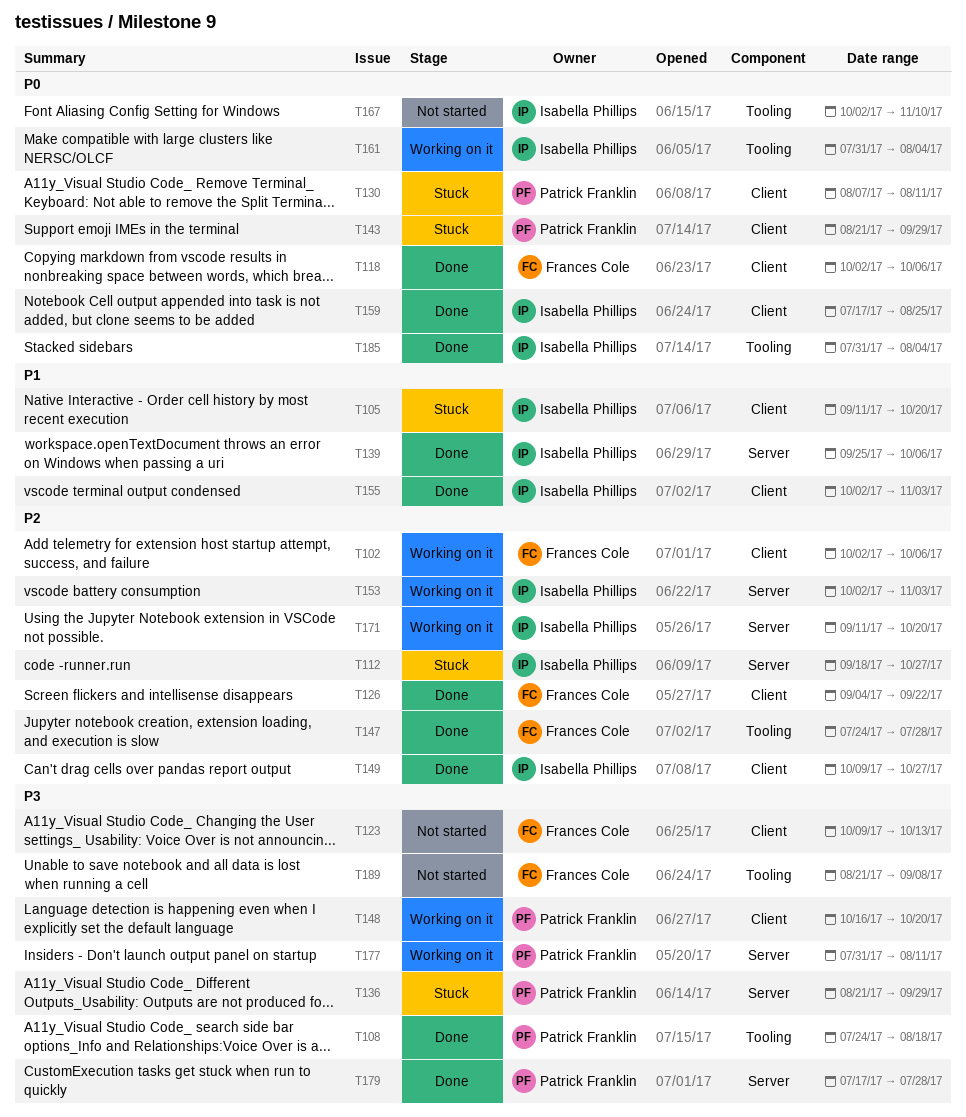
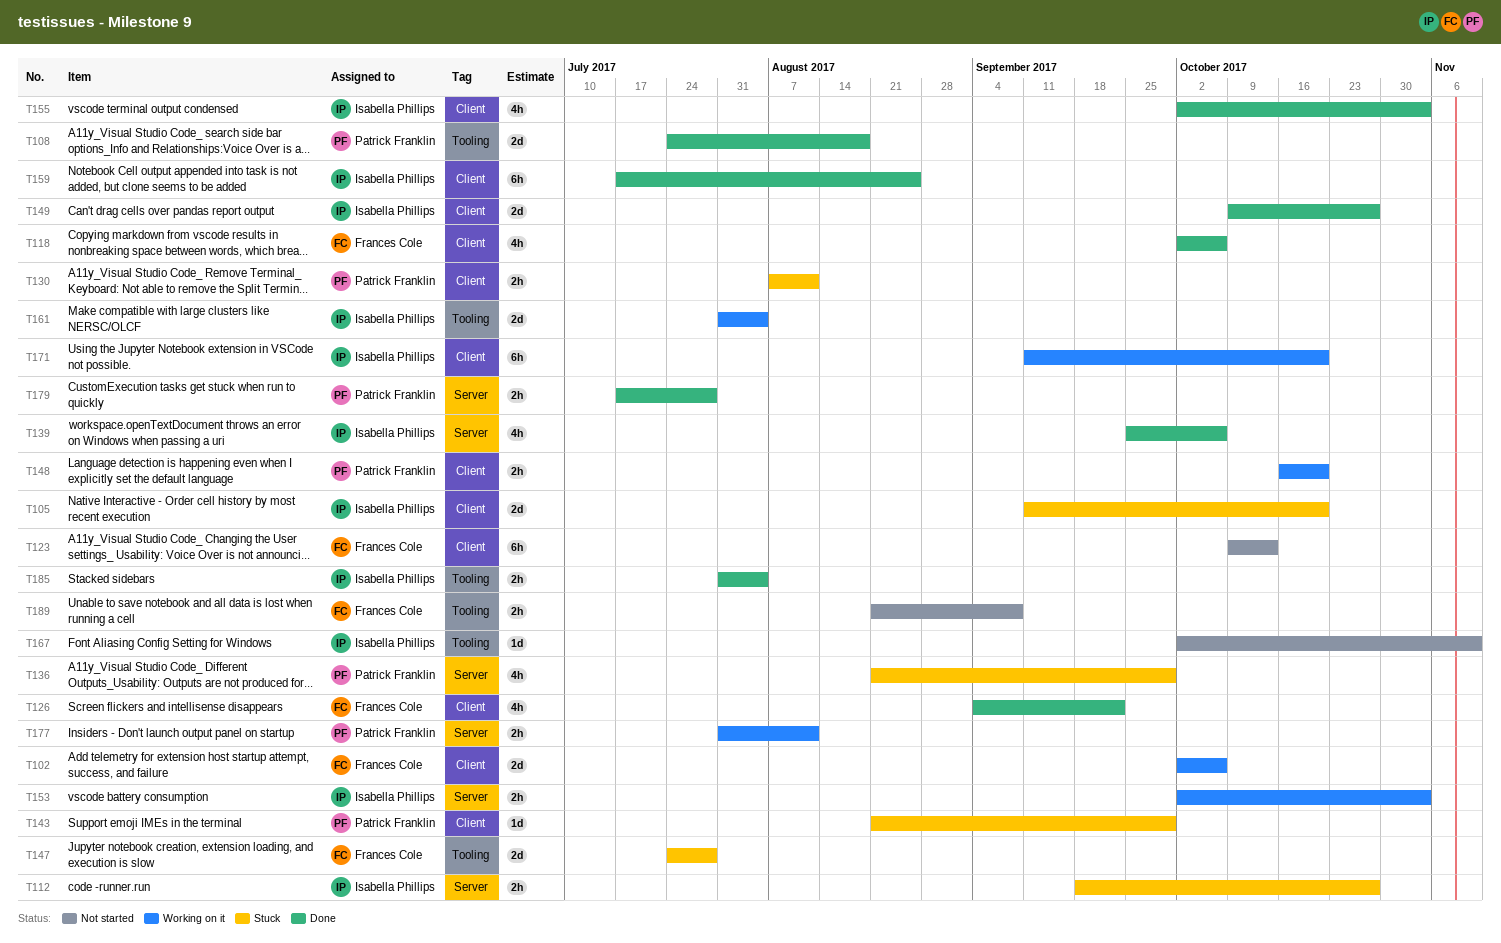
T147, status: Done -> Stuck
T171, label: Server -> Client

